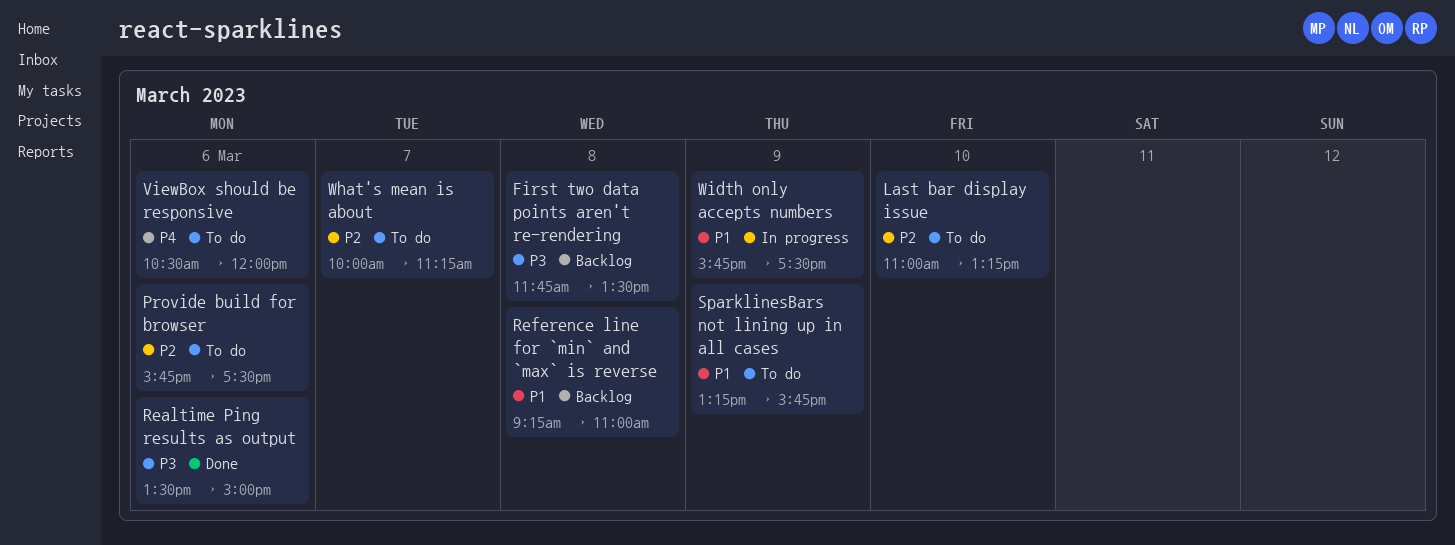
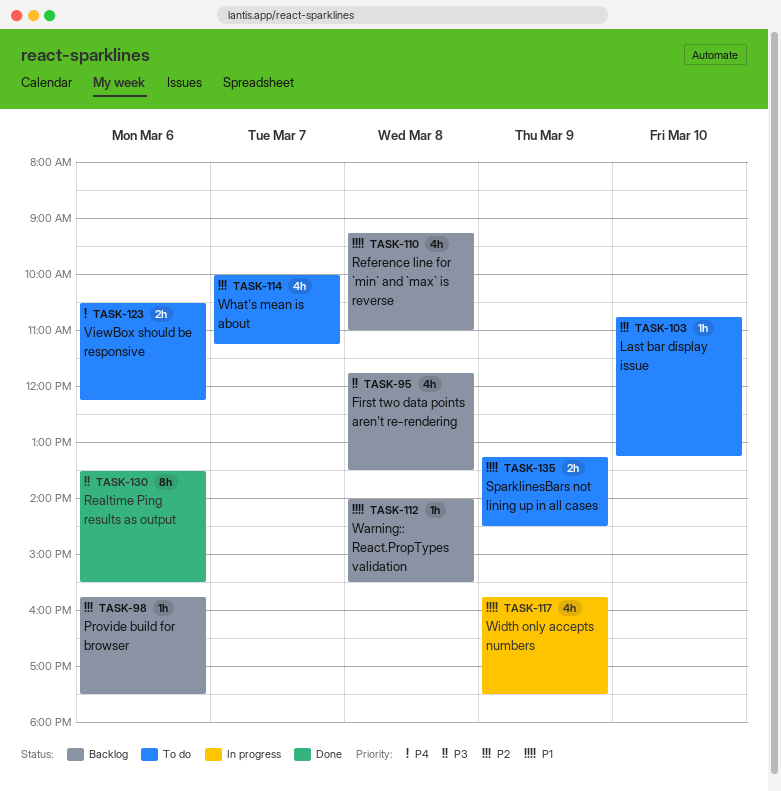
Last bar display issue, begins: 11:00 -> 10:45
Provide build for browser, status: To do -> Backlog
Realtime Ping results as output, ends: 15:00 -> 15:30
SparklinesBars not lining up in all cases, ends: 15:45 -> 14:30
ViewBox should be responsive, ends: 12:00 -> 12:15
Warning:: React.PropTypes validation: none -> present

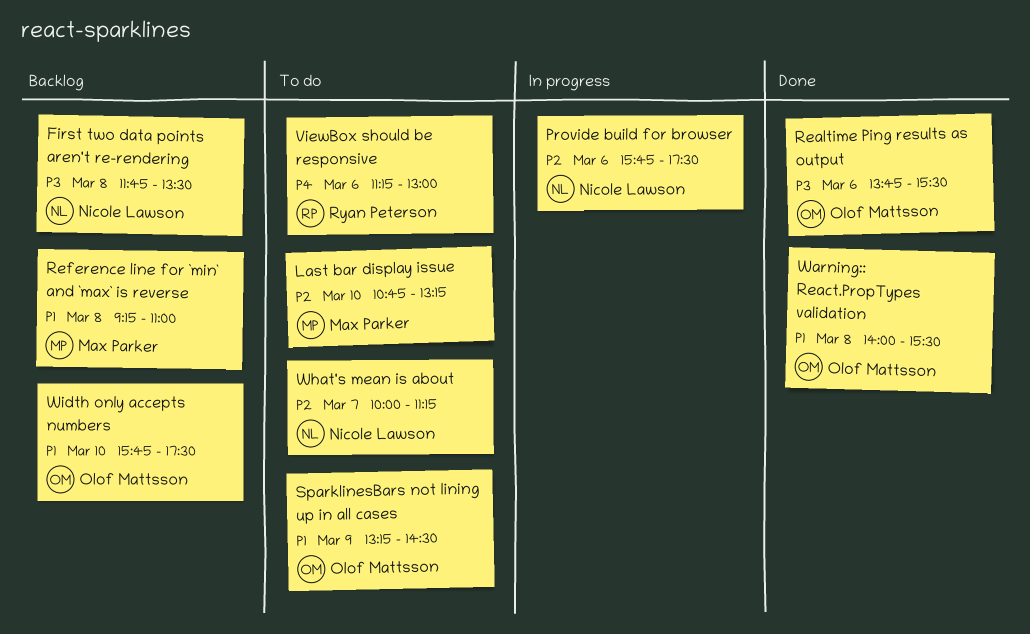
Provide build for browser, status: Backlog -> In progress
Realtime Ping results as output, begins: 13:30 -> 13:45
ViewBox should be responsive, begins: 10:30 -> 11:15
ViewBox should be responsive, ends: 12:15 -> 13:00
Warning:: React.PropTypes validation, status: Backlog -> Done
Width only accepts numbers, status: In progress -> Backlog
Width only accepts numbers, day: Mar 9 -> Mar 10

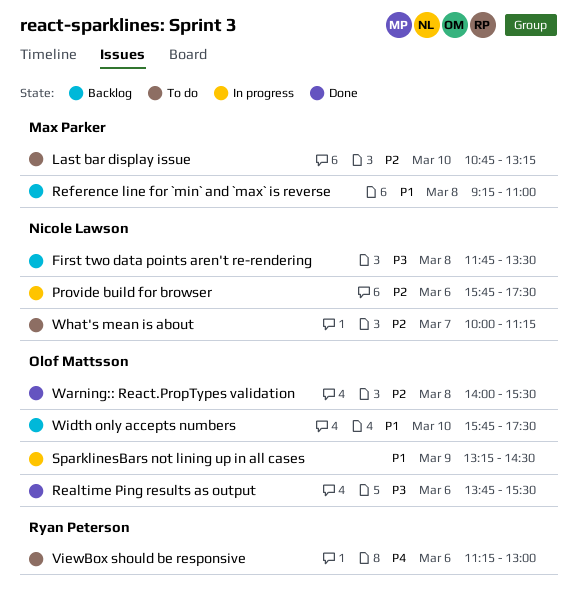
SparklinesBars not lining up in all cases, status: To do -> In progress
Warning:: React.PropTypes validation, priority: P1 -> P2

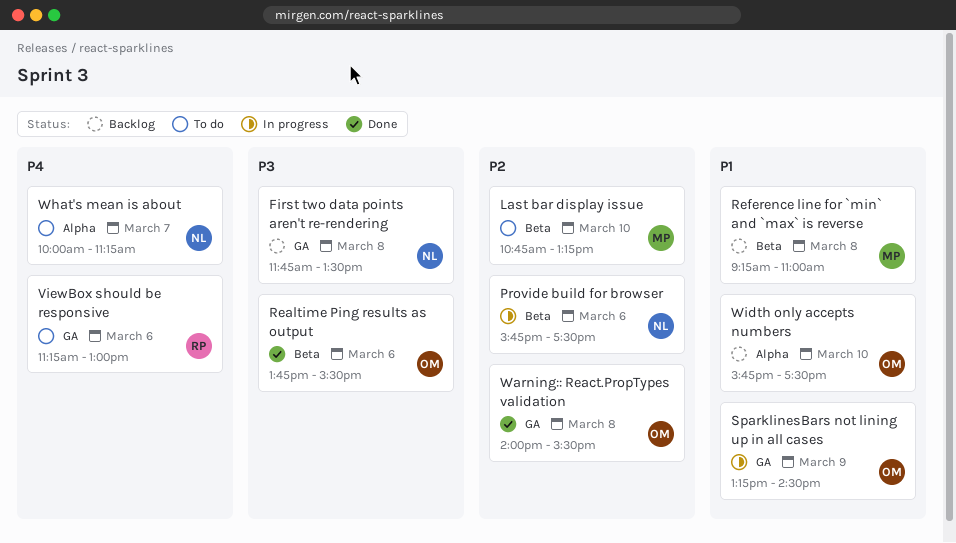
What's mean is about, priority: P2 -> P4

